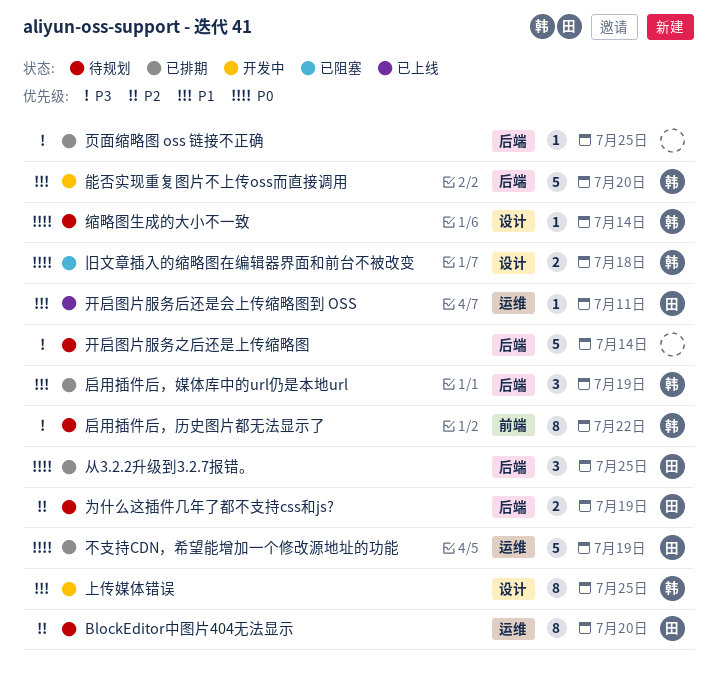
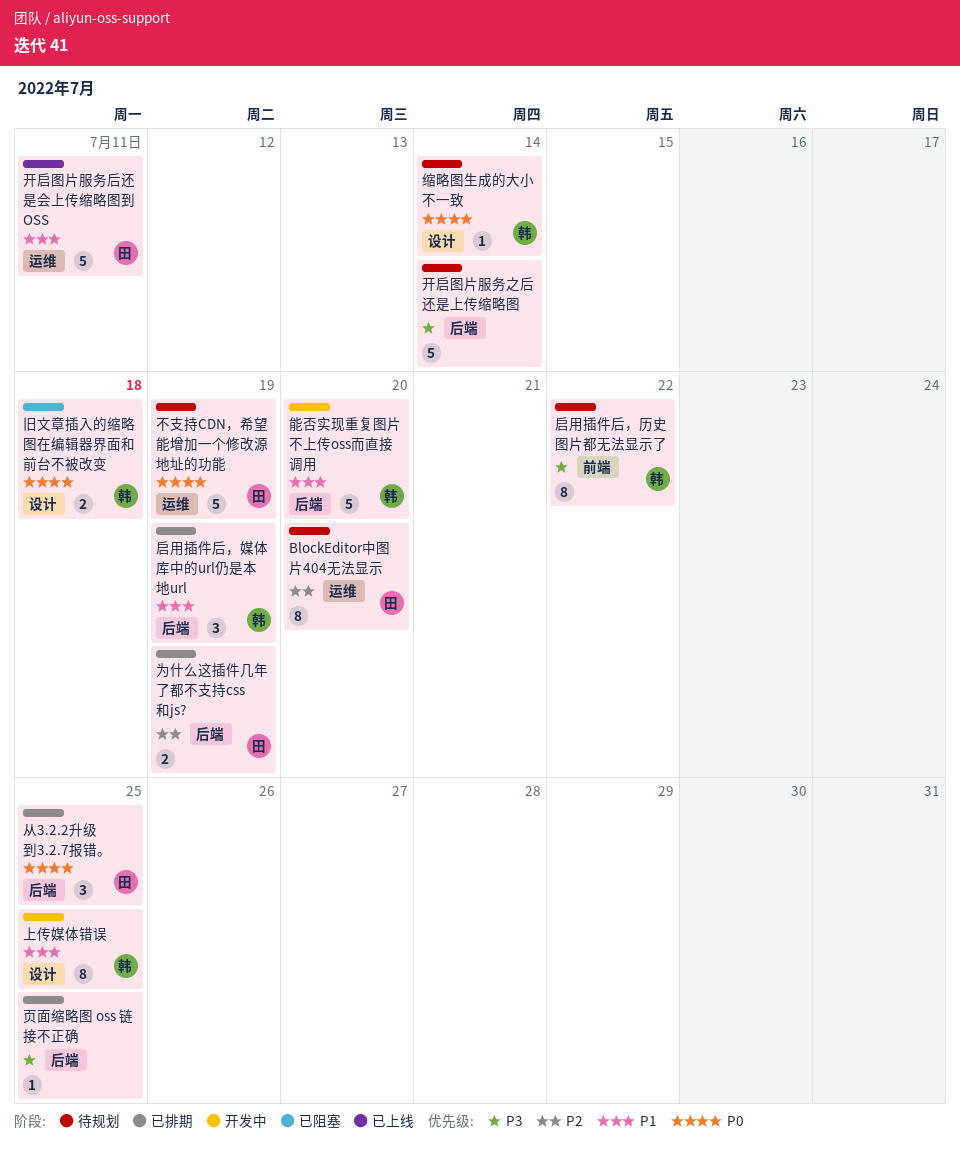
不支持CDN，希望能增加一个修改源地址的功能, status: 已排期 -> 待规划
为什么这插件几年了都不支持css和js?, status: 待规划 -> 已排期
开启图片服务后还是会上传缩略图到 OSS, estimate: 1 -> 5

